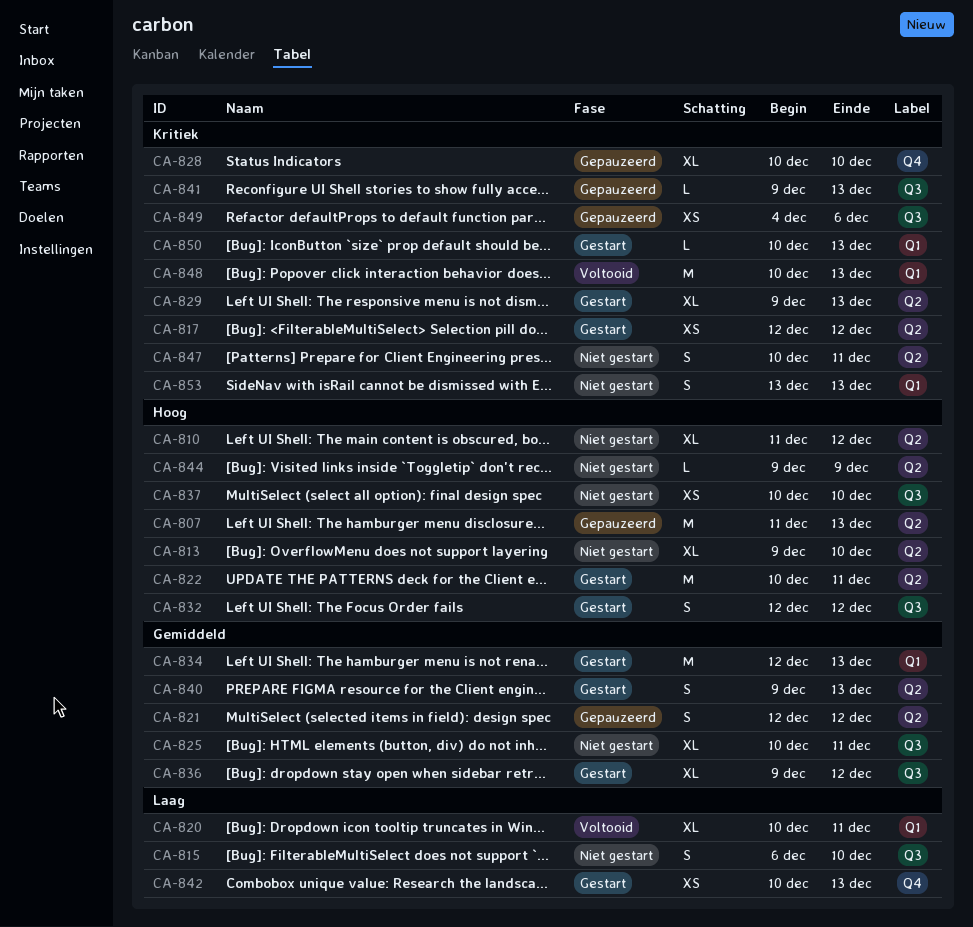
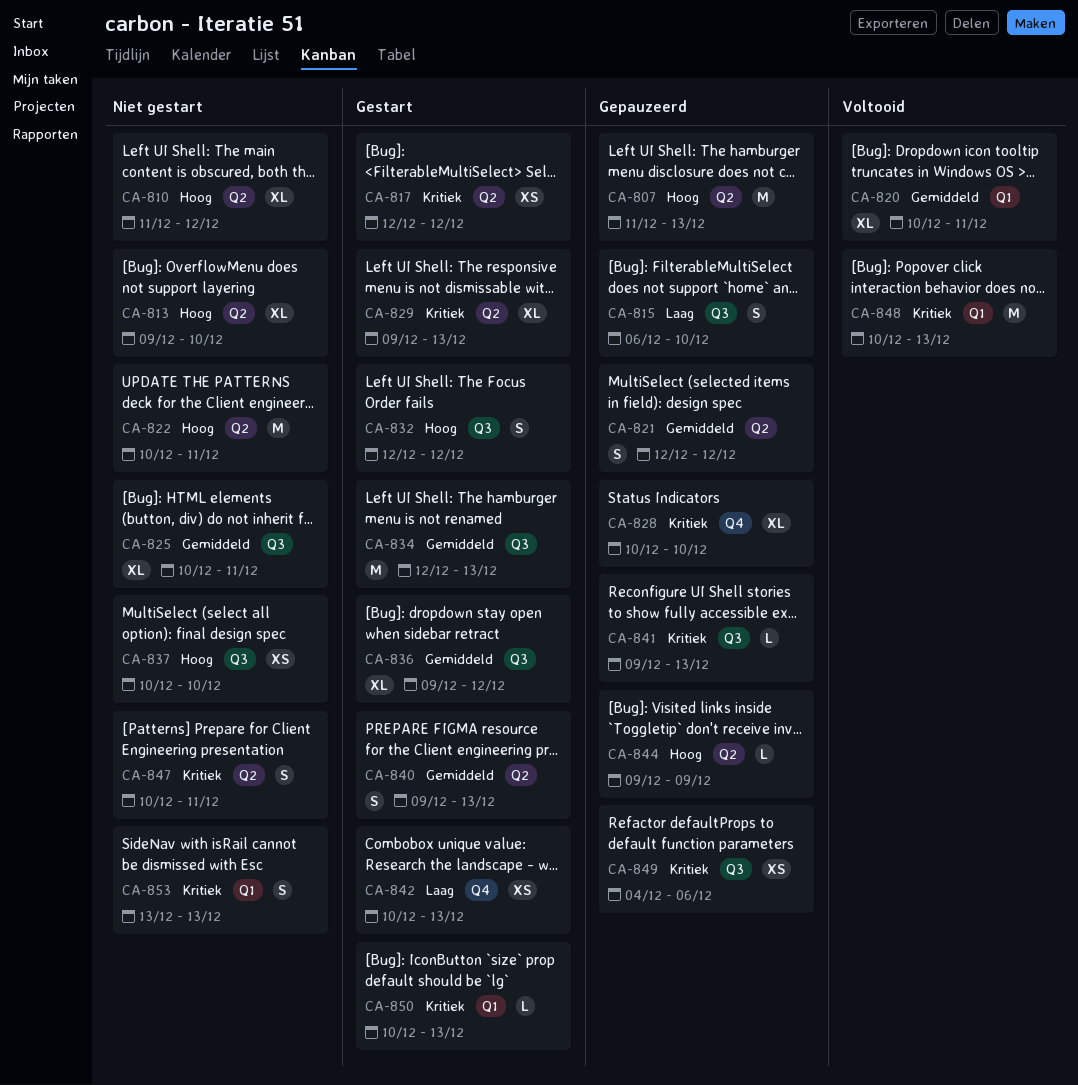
CA-815, status: Niet gestart -> Gepauzeerd
CA-820, priority: Laag -> Gemiddeld
CA-822, status: Gestart -> Niet gestart
CA-834, label: Q1 -> Q3
CA-844, status: Niet gestart -> Gepauzeerd

